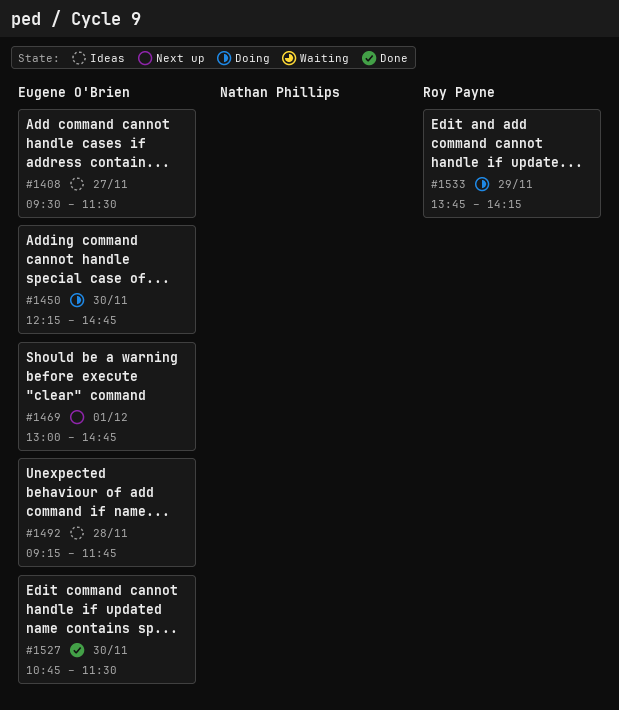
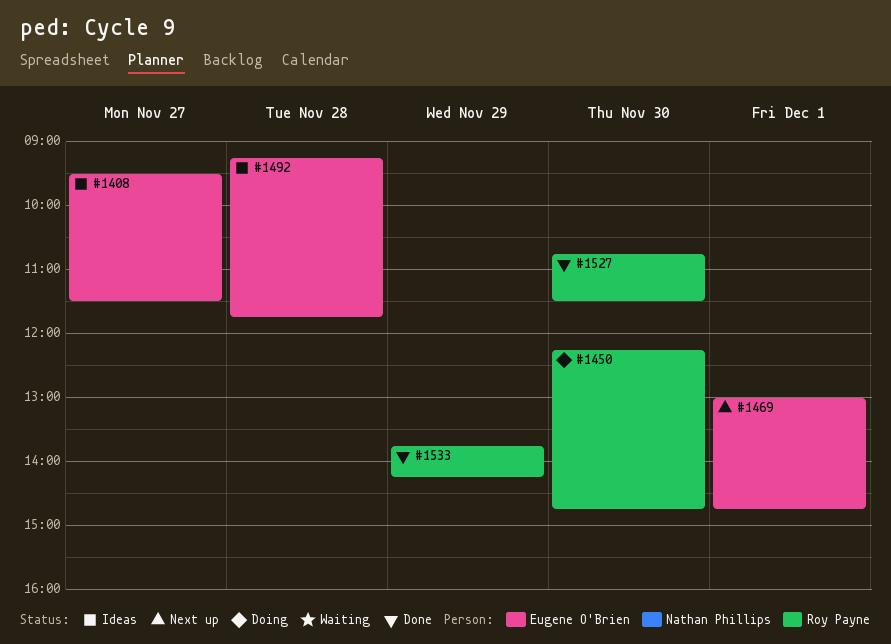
#1450, owner: Eugene O'Brien -> Roy Payne
#1527, owner: Eugene O'Brien -> Roy Payne
#1533, status: Doing -> Done

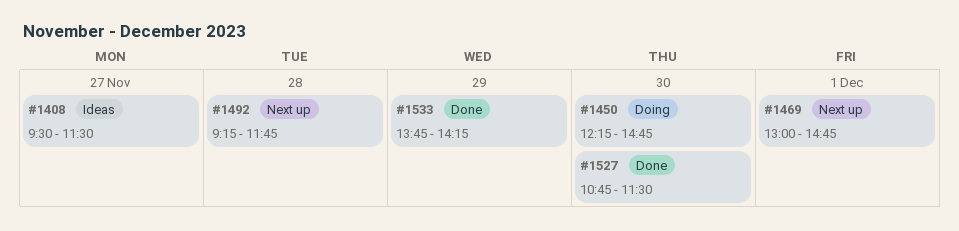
#1492, status: Ideas -> Next up

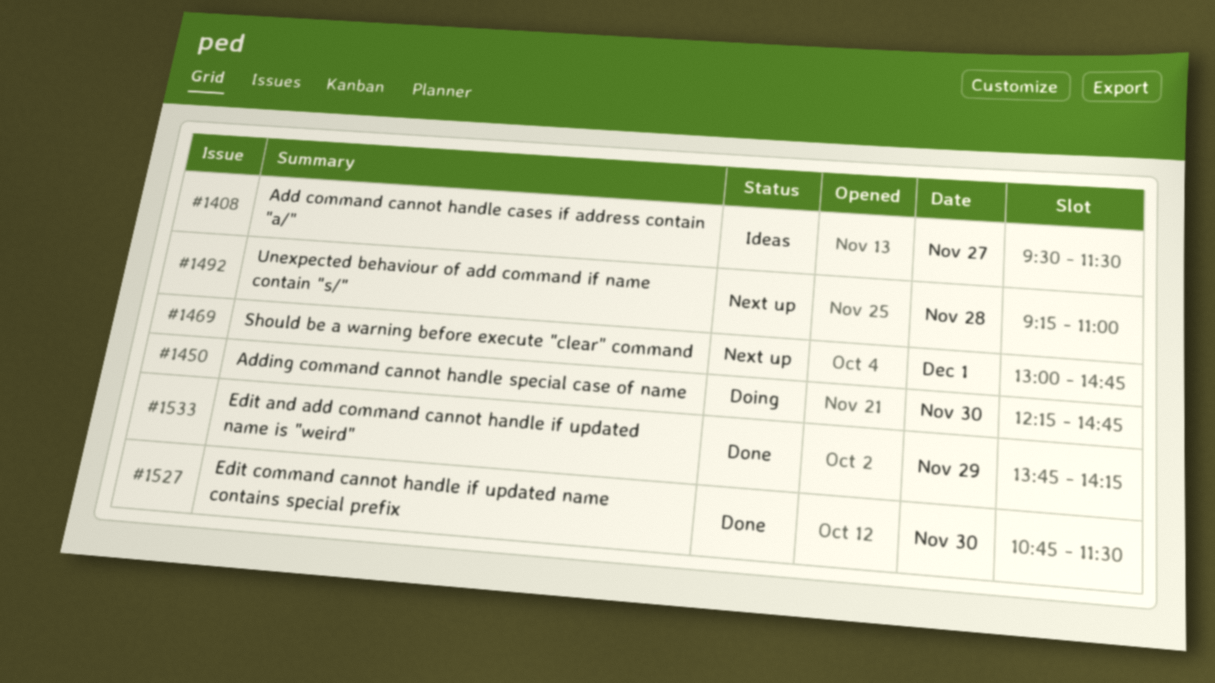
#1492, ends: 11:45 -> 11:00

